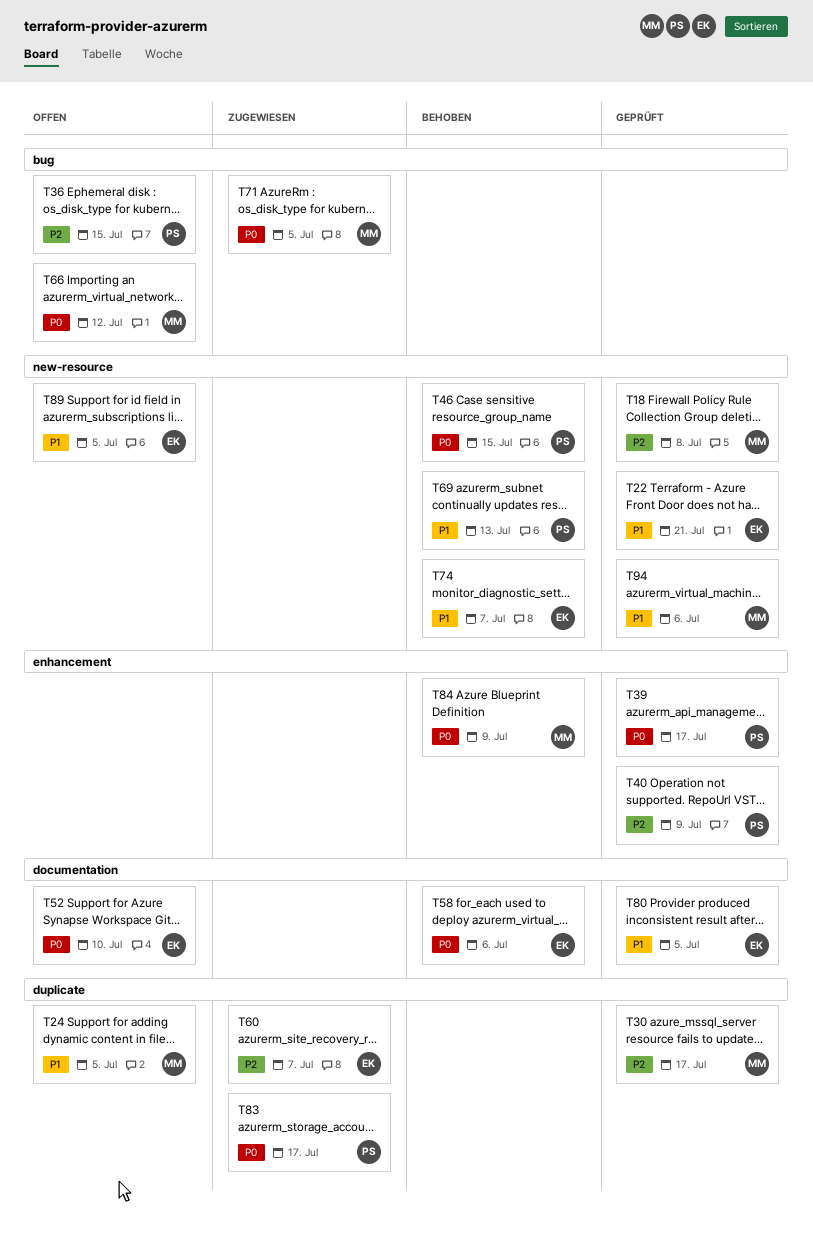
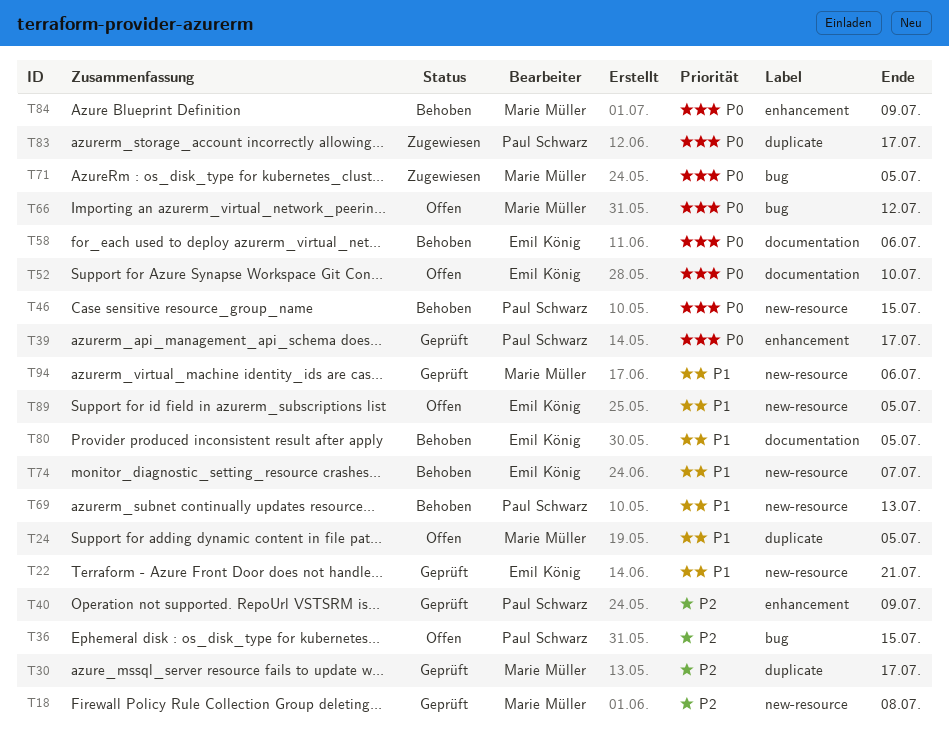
T60: present -> none
T80, status: Geprüft -> Behoben

